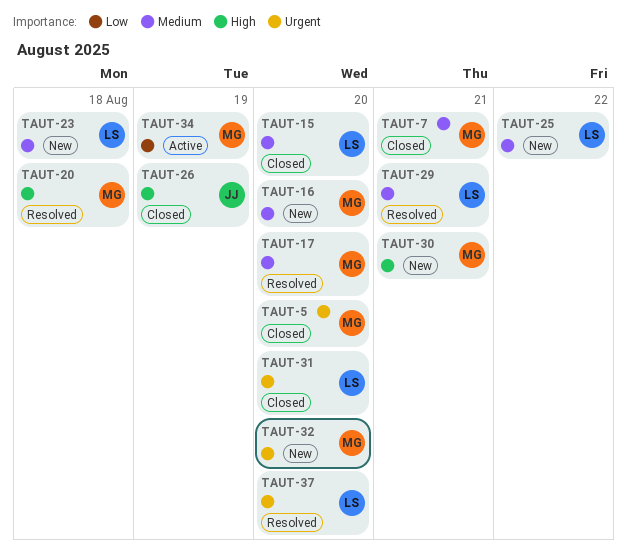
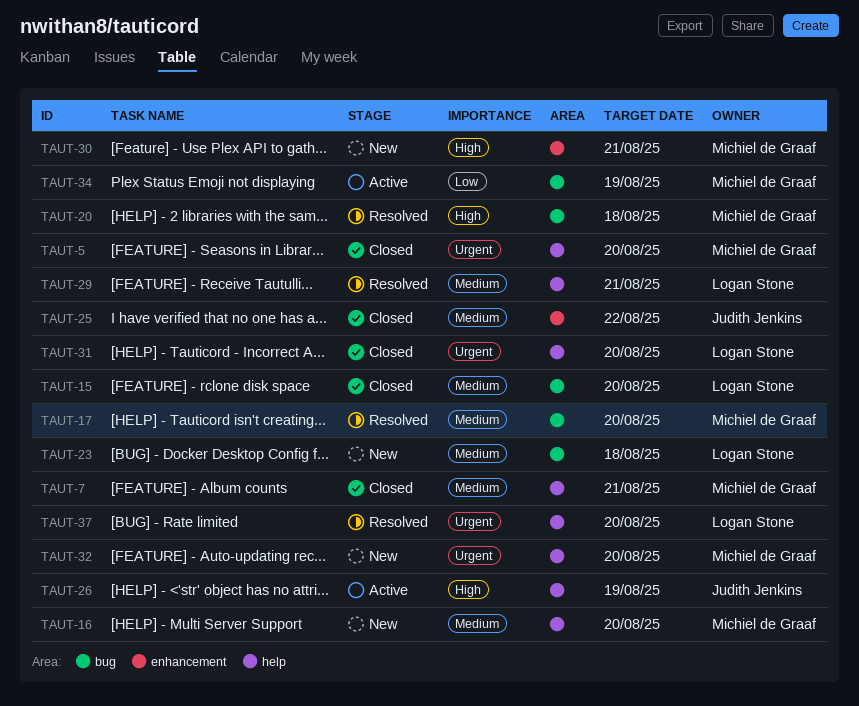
TAUT-25, status: New -> Closed
TAUT-25, owner: Logan Stone -> Judith Jenkins
TAUT-26, status: Closed -> Active

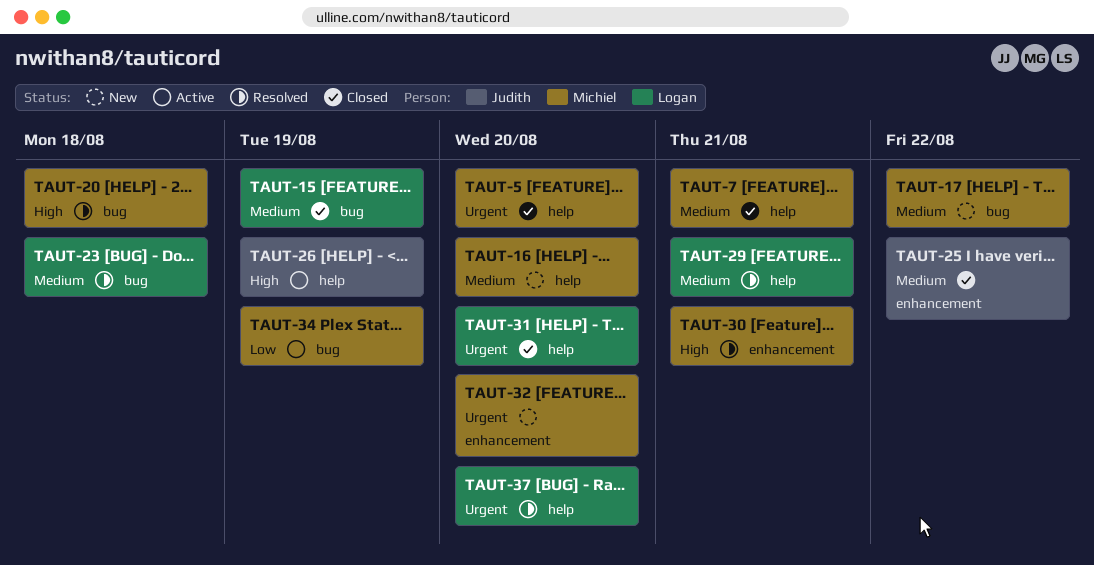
TAUT-15, due: Aug 20 -> Aug 19
TAUT-17, status: Resolved -> New
TAUT-17, due: Aug 20 -> Aug 22
TAUT-23, status: New -> Resolved
TAUT-30, status: New -> Resolved
TAUT-32, label: help -> enhancement

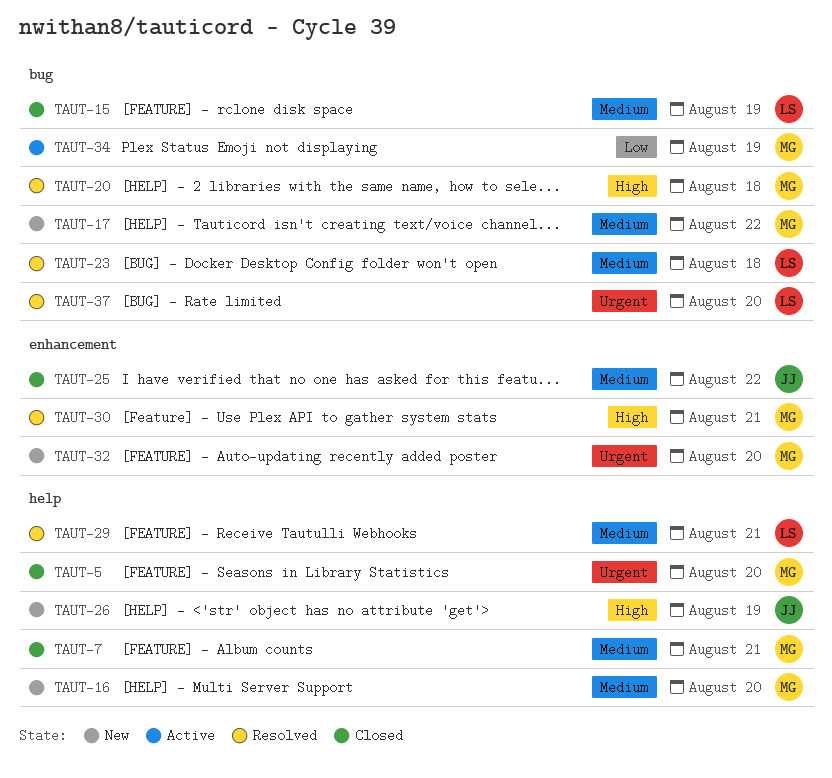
TAUT-26, status: Active -> New
TAUT-31: present -> none
TAUT-37, label: help -> bug

